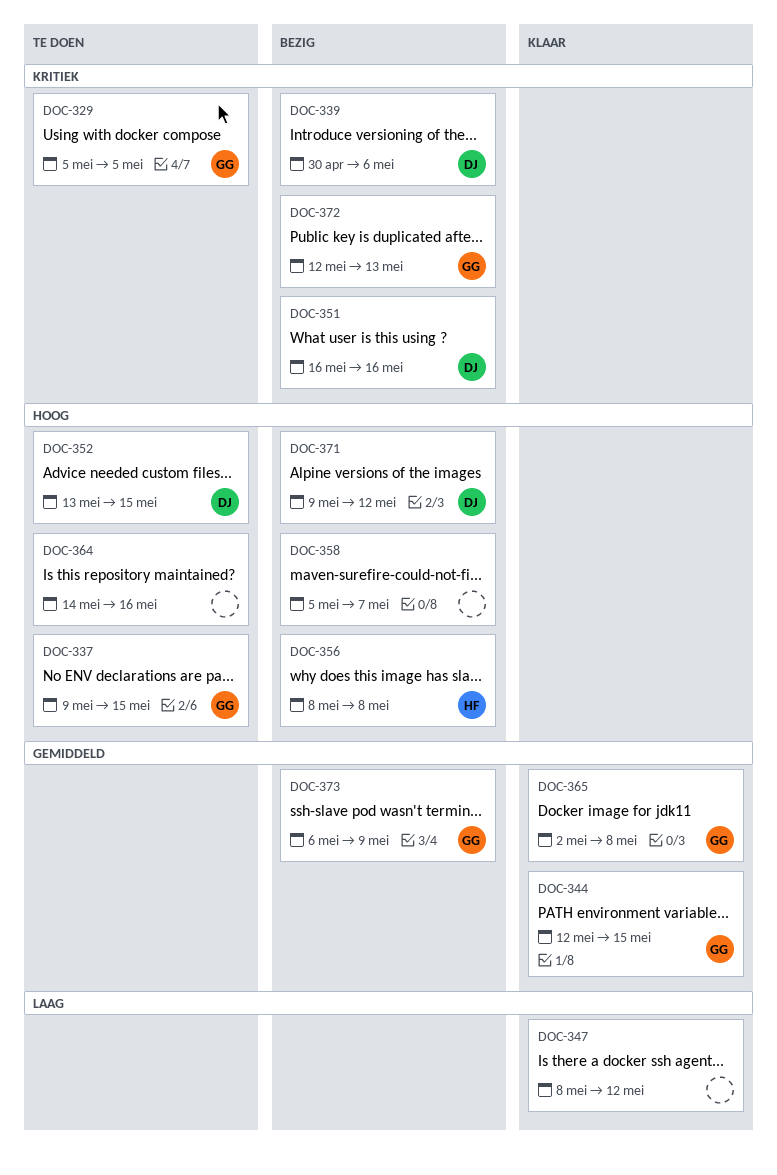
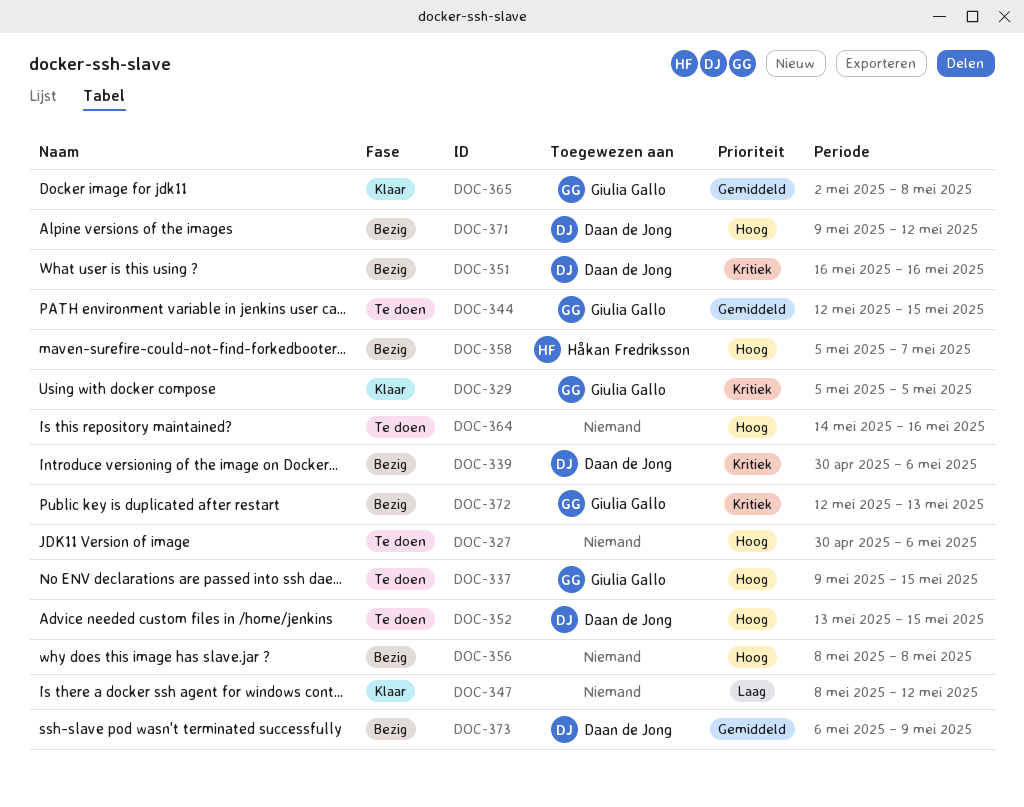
DOC-327: none -> present
DOC-329, status: Te doen -> Klaar
DOC-344, status: Klaar -> Te doen
DOC-356, owner: Håkan Fredriksson -> none
DOC-358, owner: none -> Håkan Fredriksson
DOC-373, owner: Giulia Gallo -> Daan de Jong

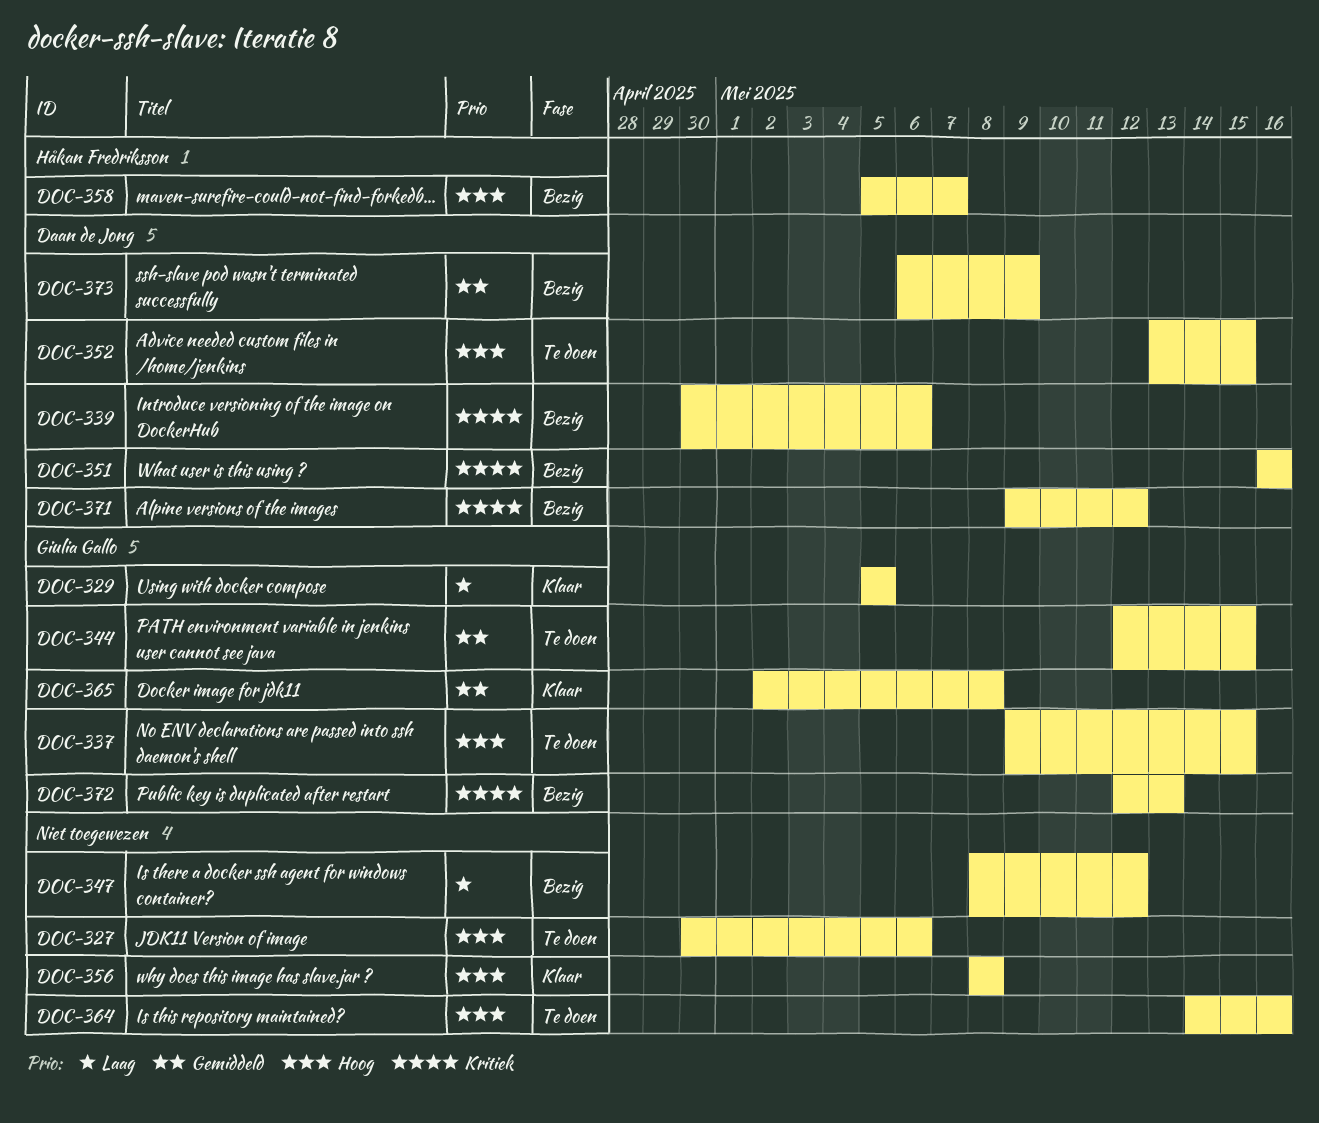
DOC-329, priority: Kritiek -> Laag
DOC-347, status: Klaar -> Bezig
DOC-356, status: Bezig -> Klaar
DOC-371, priority: Hoog -> Kritiek

